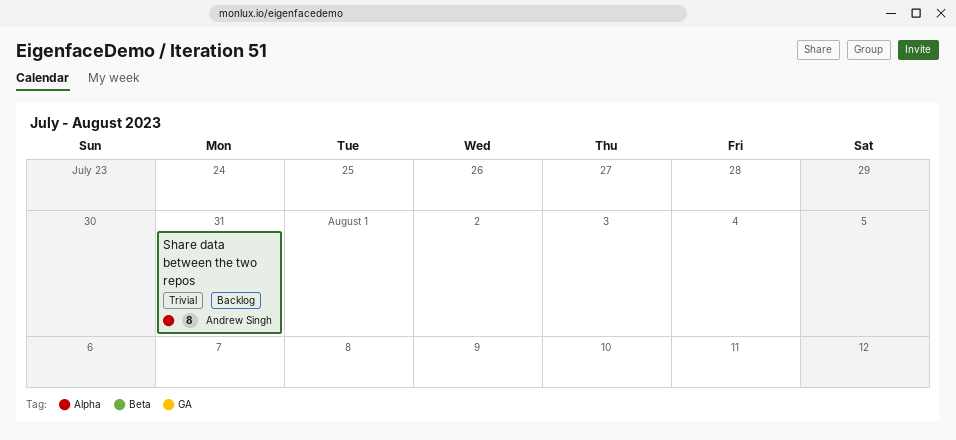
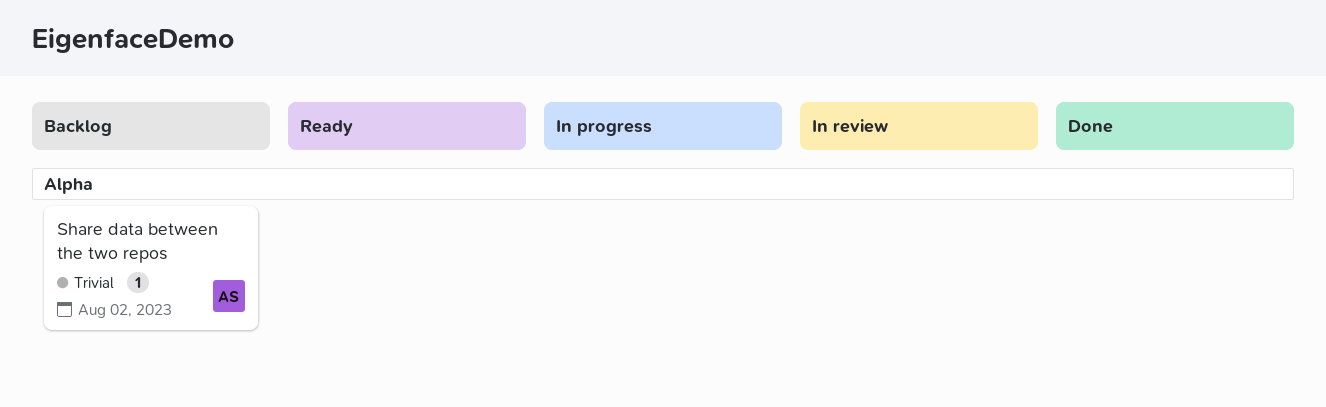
Share data between the two repos, estimate: 8 -> 1
Share data between the two repos, due: Jul 31 -> Aug 2

